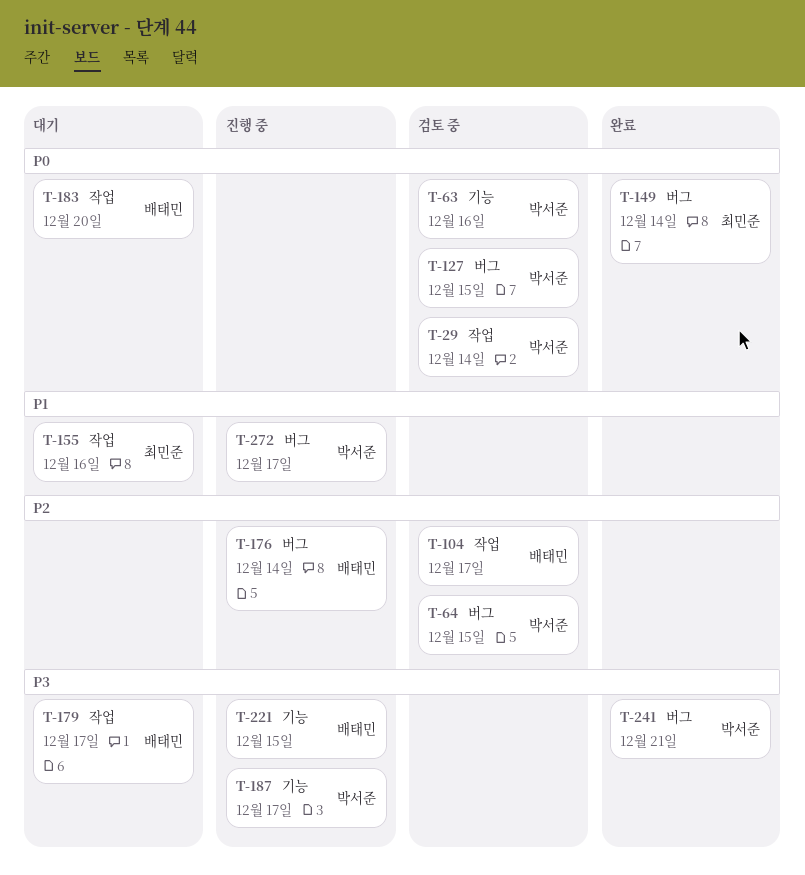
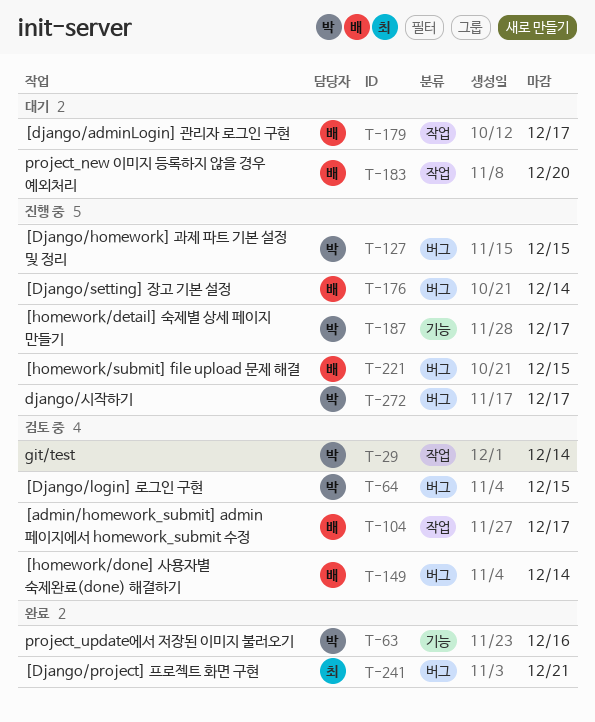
T-63, status: 검토 중 -> 완료
T-127, status: 검토 중 -> 진행 중
T-149, status: 완료 -> 검토 중
T-149, owner: 최민준 -> 배태민
T-155: present -> none
T-221, label: 기능 -> 버그
T-241, owner: 박서준 -> 최민준

